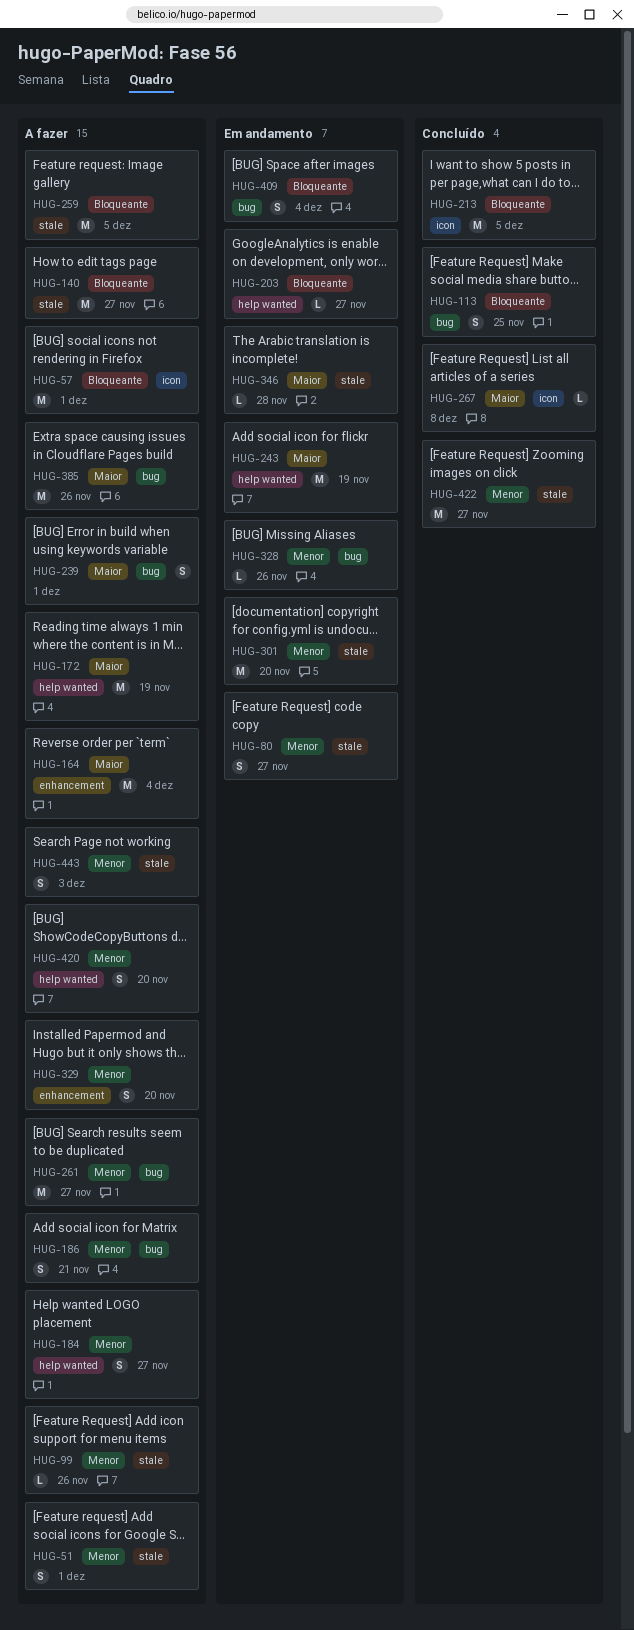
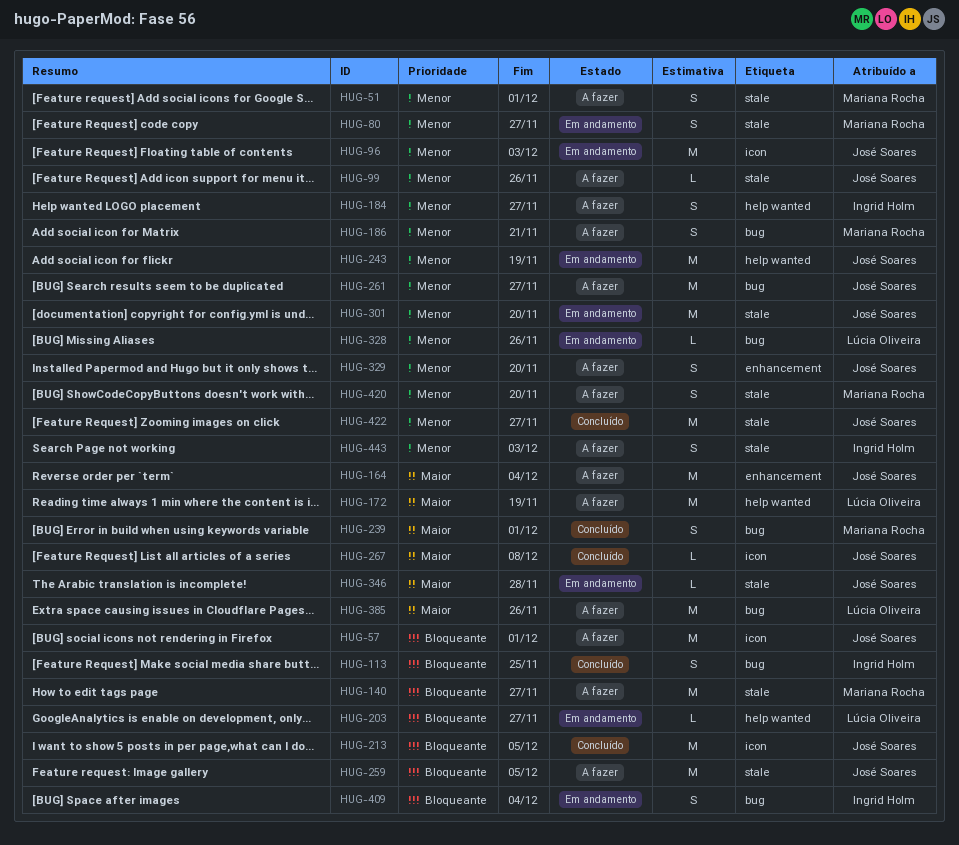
HUG-96: none -> present
HUG-239, status: A fazer -> Concluído
HUG-243, priority: Maior -> Menor
HUG-420, label: help wanted -> stale

